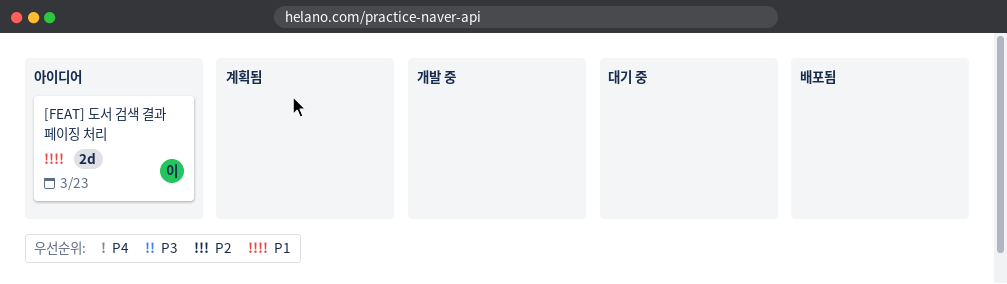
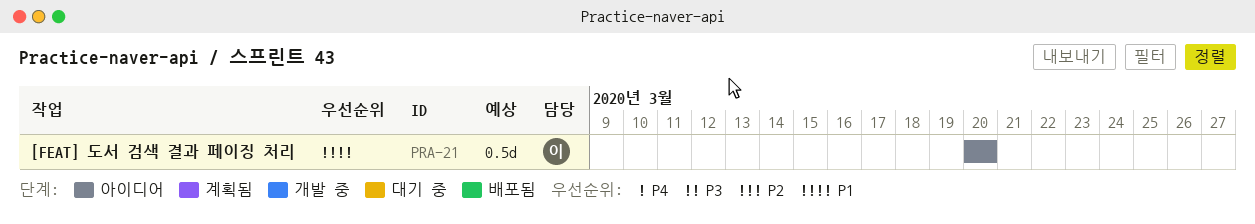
[FEAT] 도서 검색 결과 페이징 처리, estimate: 2d -> 0.5d
[FEAT] 도서 검색 결과 페이징 처리, due: Mar 23 -> Mar 20

